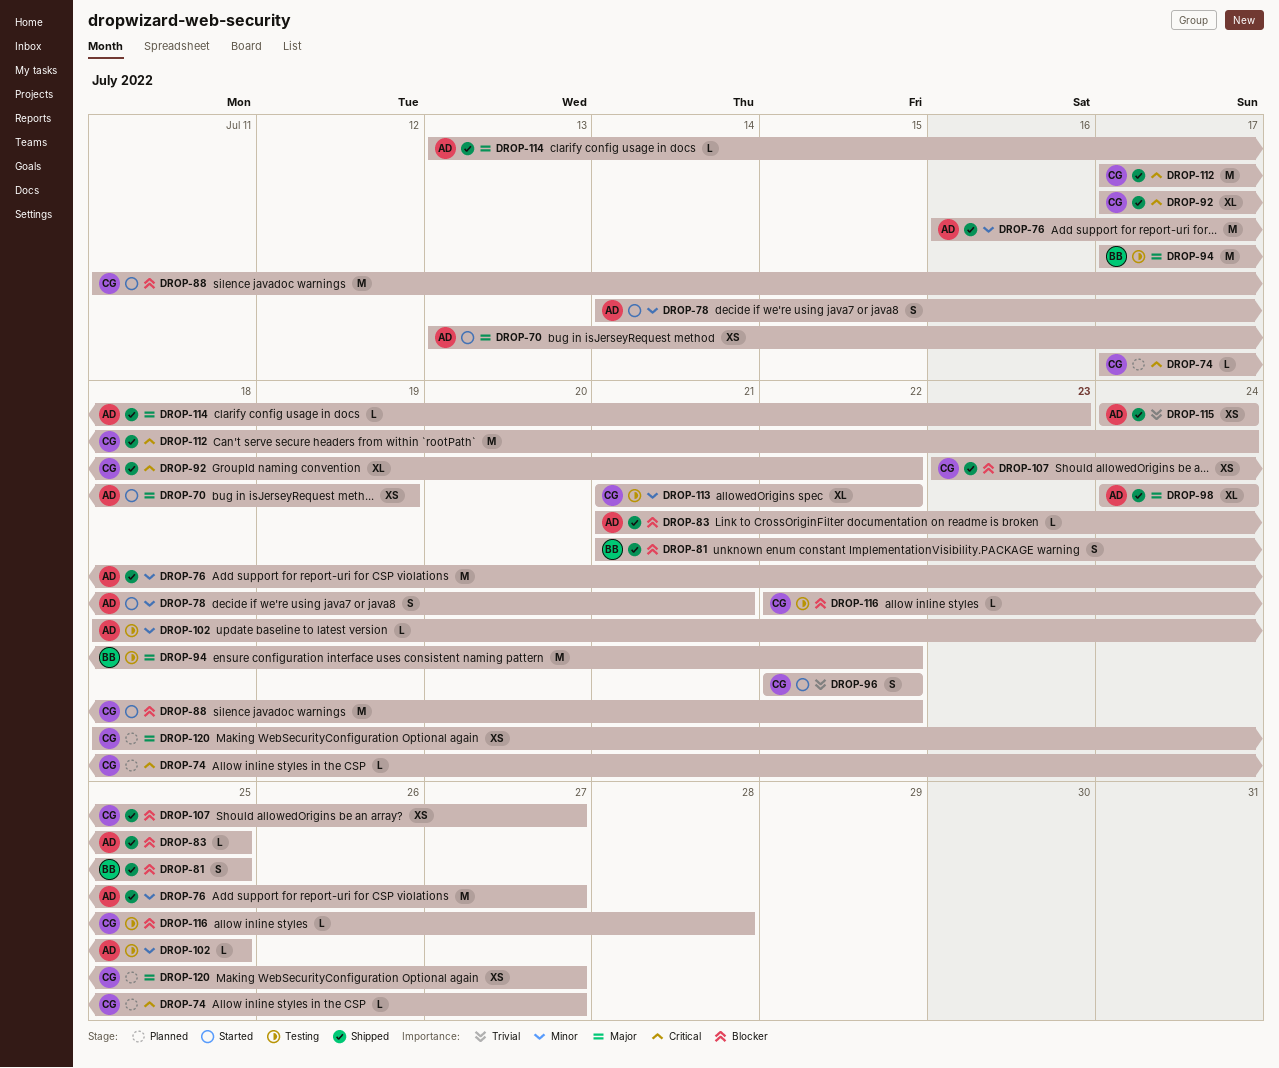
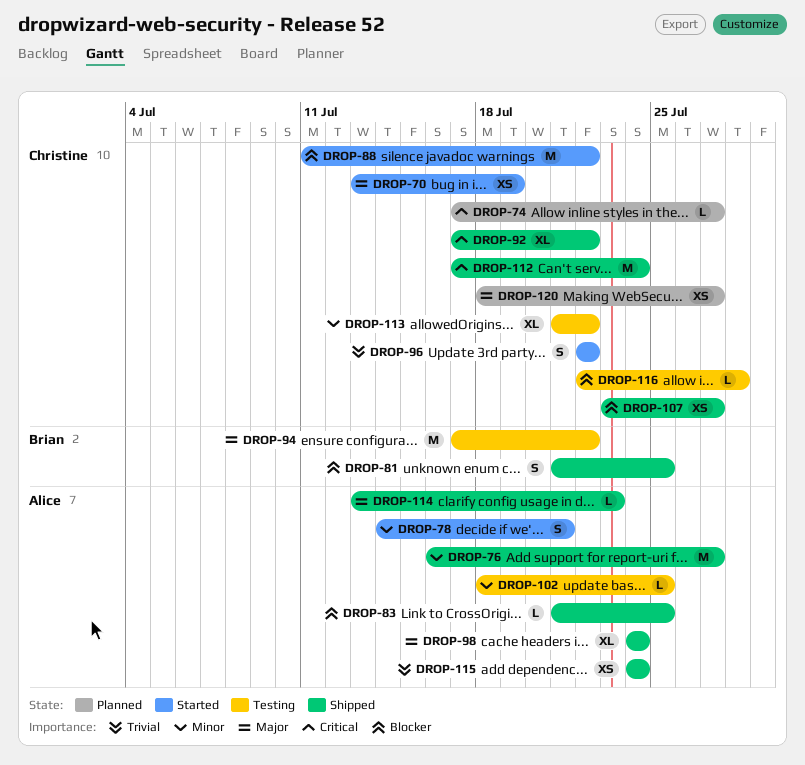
DROP-70, owner: Alice -> Christine

